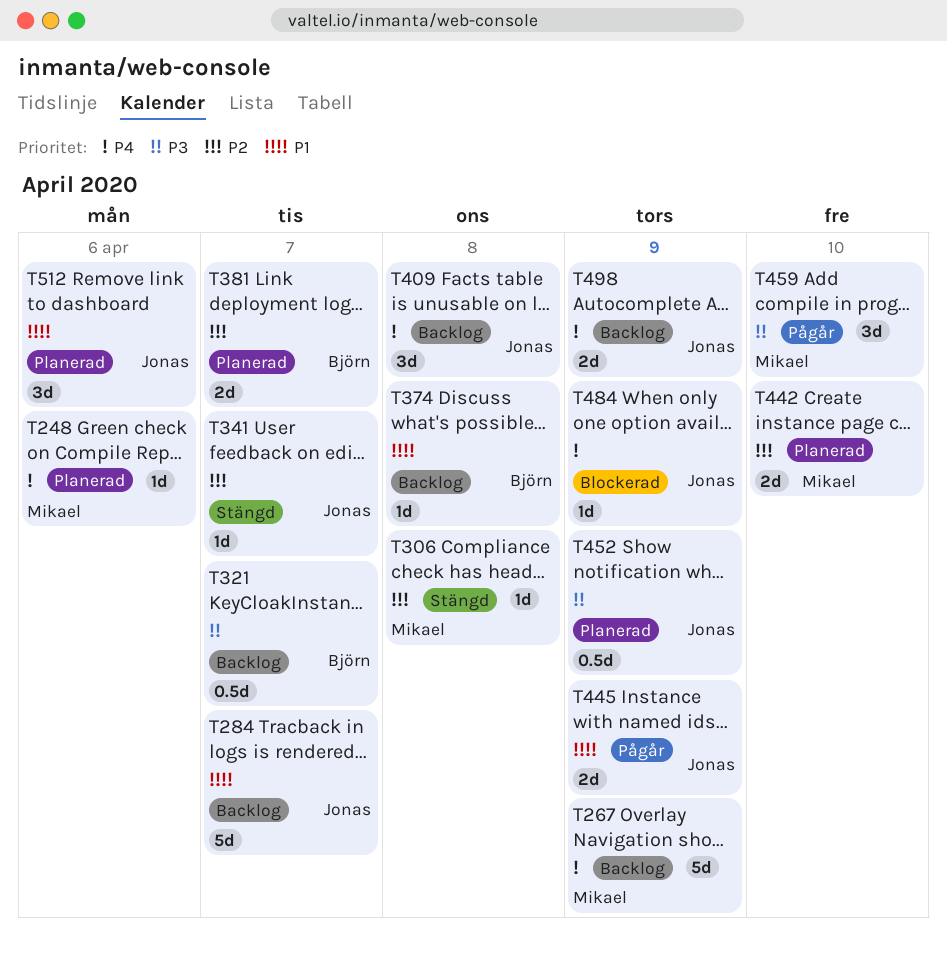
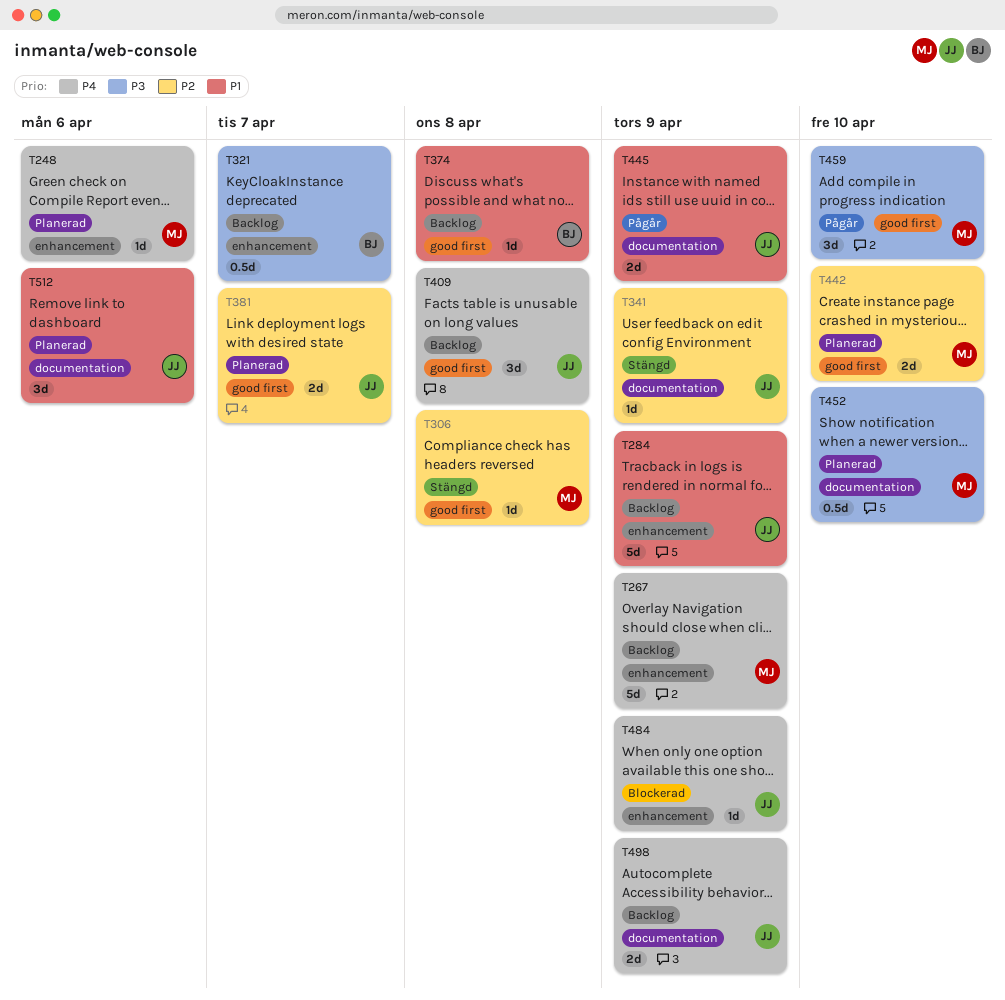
T284, due: Apr 7 -> Apr 9
T341, due: Apr 7 -> Apr 9
T381, owner: Björn -> Jonas
T452, owner: Jonas -> Mikael
T452, due: Apr 9 -> Apr 10

